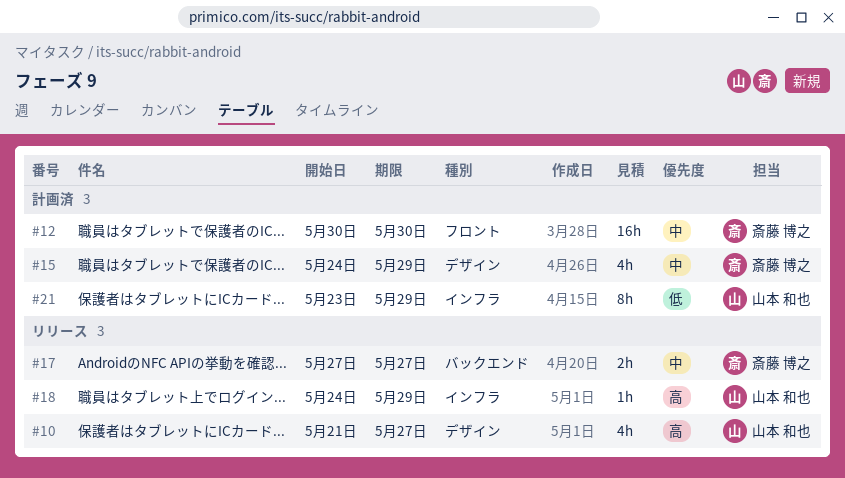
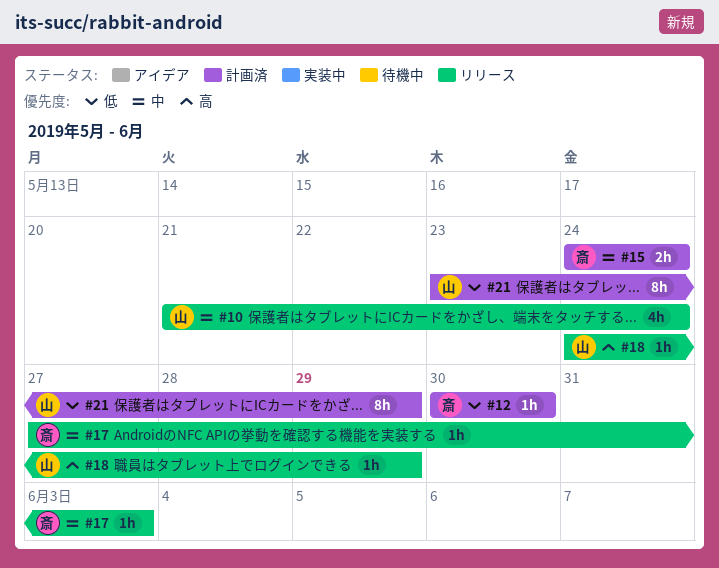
#10, priority: 高 -> 中
#10, due: May 27 -> May 24
#12, priority: 中 -> 低
#12, estimate: 16h -> 1h
#15, estimate: 4h -> 2h
#15, due: May 29 -> May 24
#17, estimate: 2h -> 1h
#17, due: May 27 -> Jun 3

